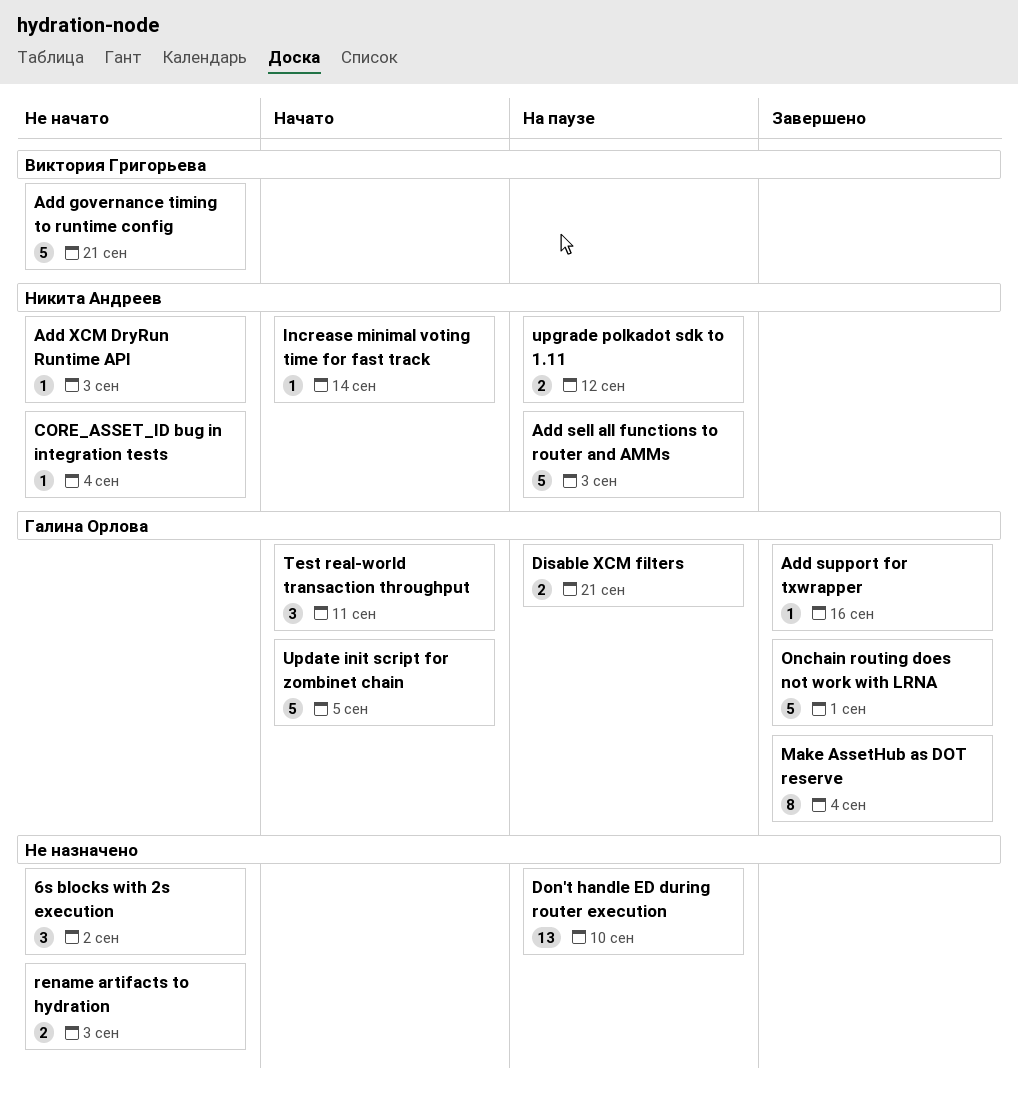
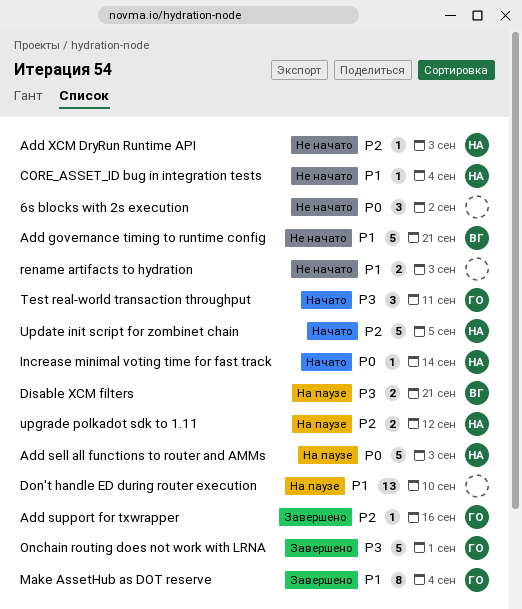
Disable XCM filters, owner: Галина Орлова -> Виктория Григорьева
Update init script for zombinet chain, owner: Галина Орлова -> Никита Андреев

